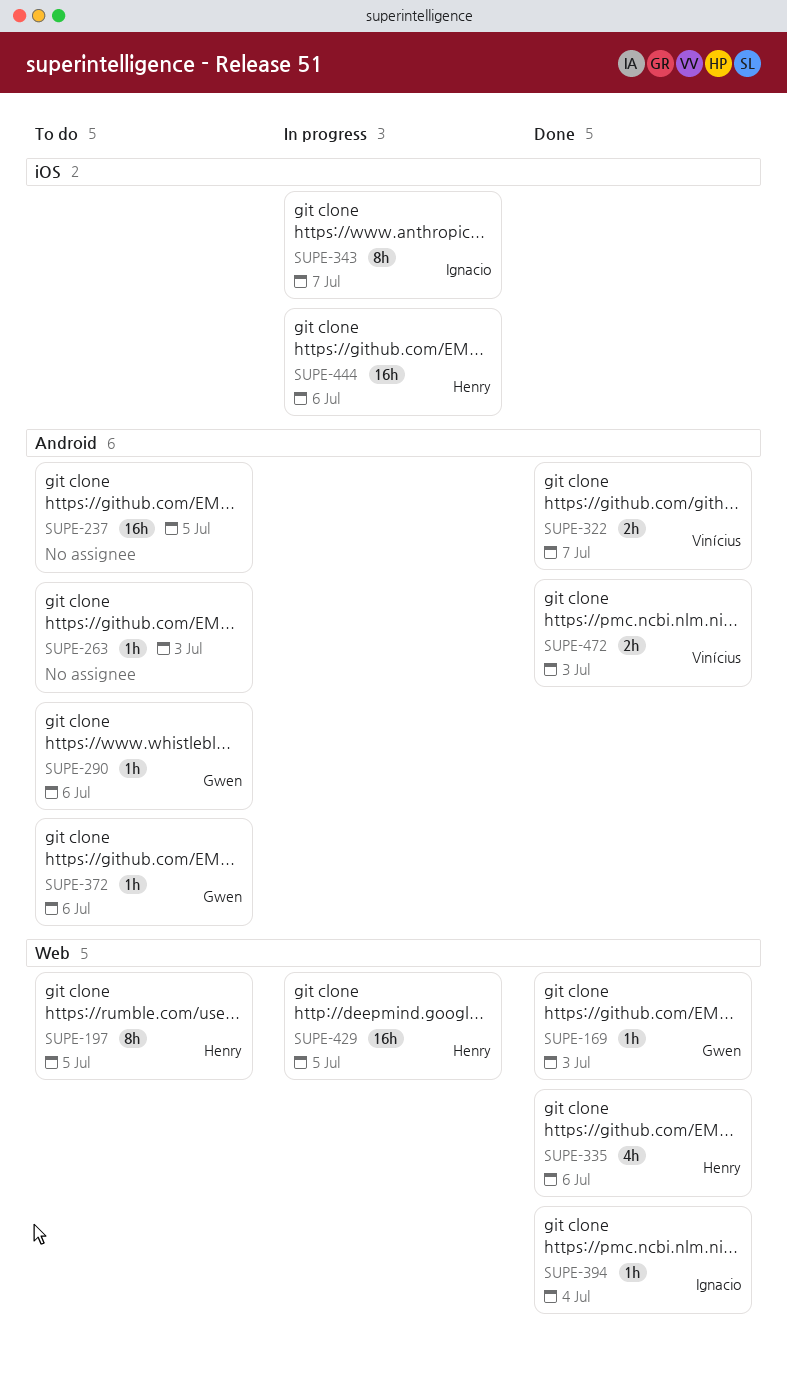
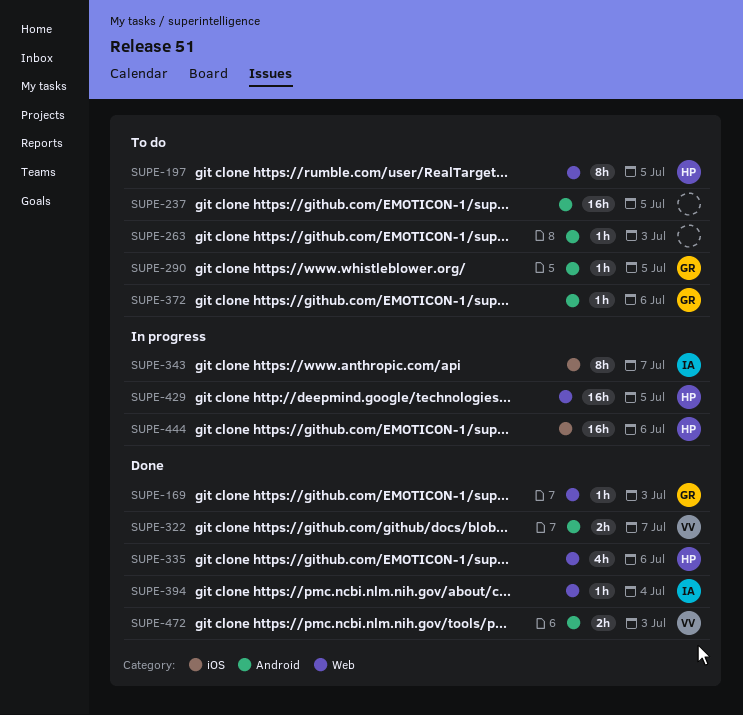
SUPE-290, due: Jul 6 -> Jul 5

